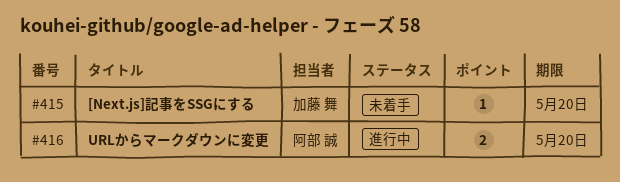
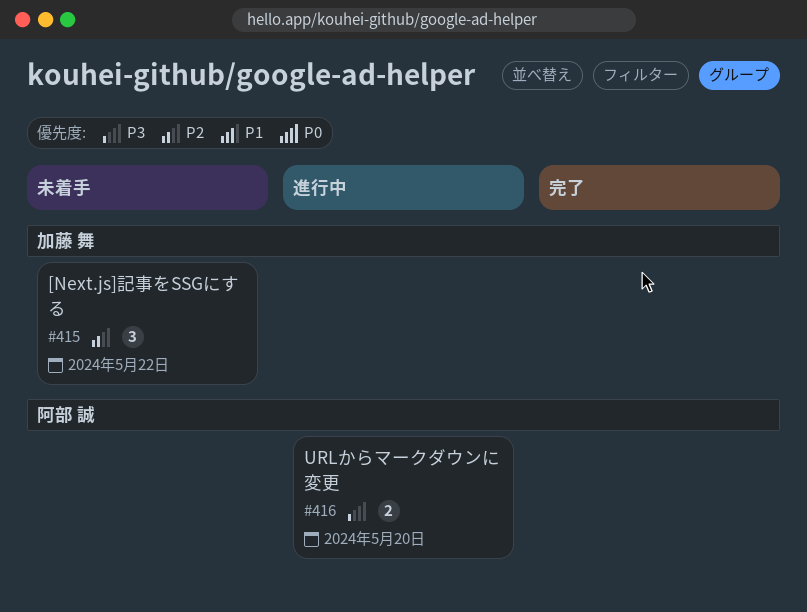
#415, estimate: 1 -> 3
#415, due: May 20 -> May 22

